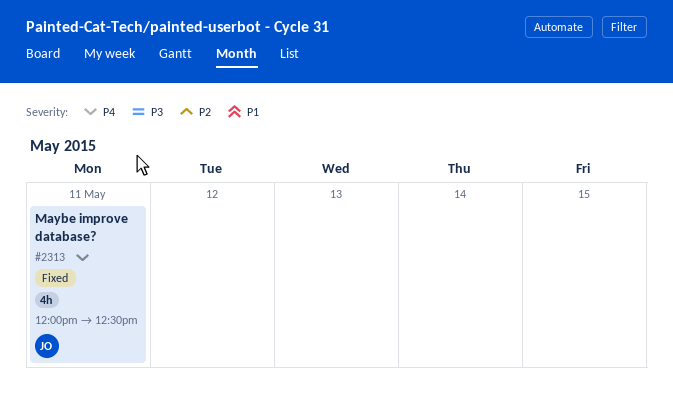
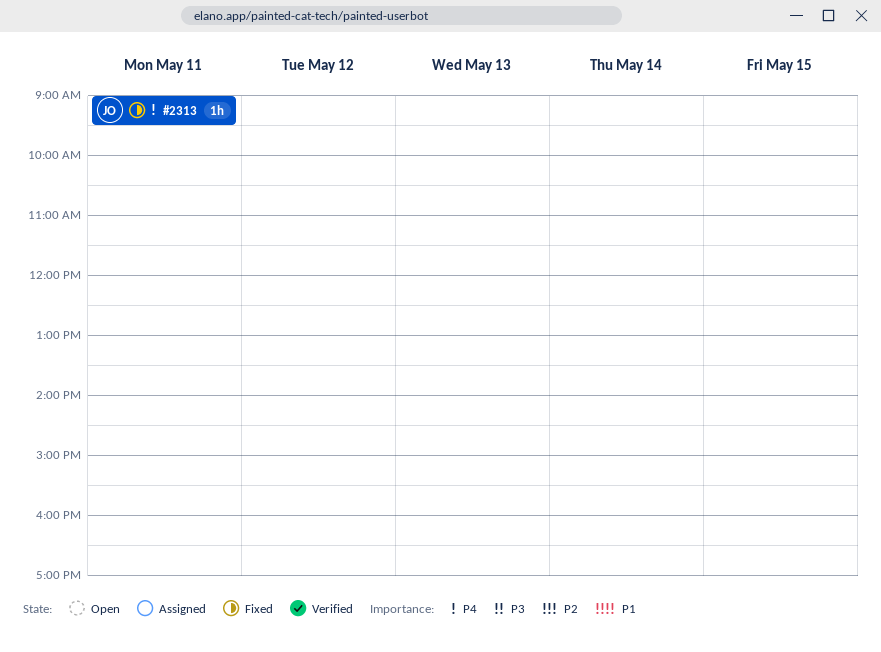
#2313, estimate: 4h -> 1h
#2313, begins: 12:00 -> 09:00
#2313, ends: 12:30 -> 09:30

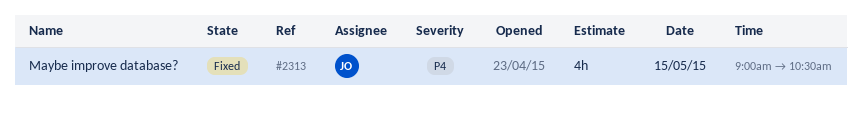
#2313, estimate: 1h -> 4h
#2313, day: May 11 -> May 15
#2313, ends: 09:30 -> 10:30

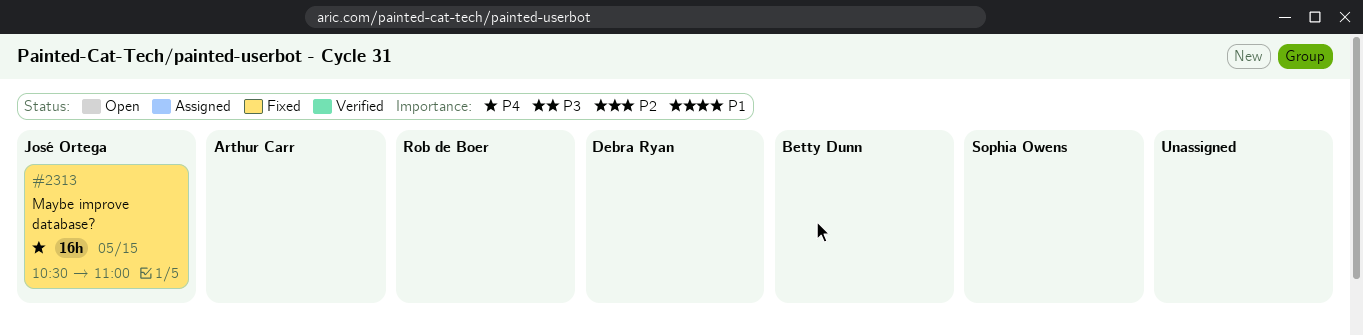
#2313, estimate: 4h -> 16h
#2313, begins: 09:00 -> 10:30
#2313, ends: 10:30 -> 11:00

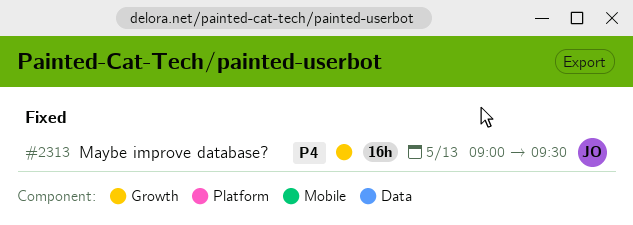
#2313, day: May 15 -> May 13
#2313, begins: 10:30 -> 09:00
#2313, ends: 11:00 -> 09:30

